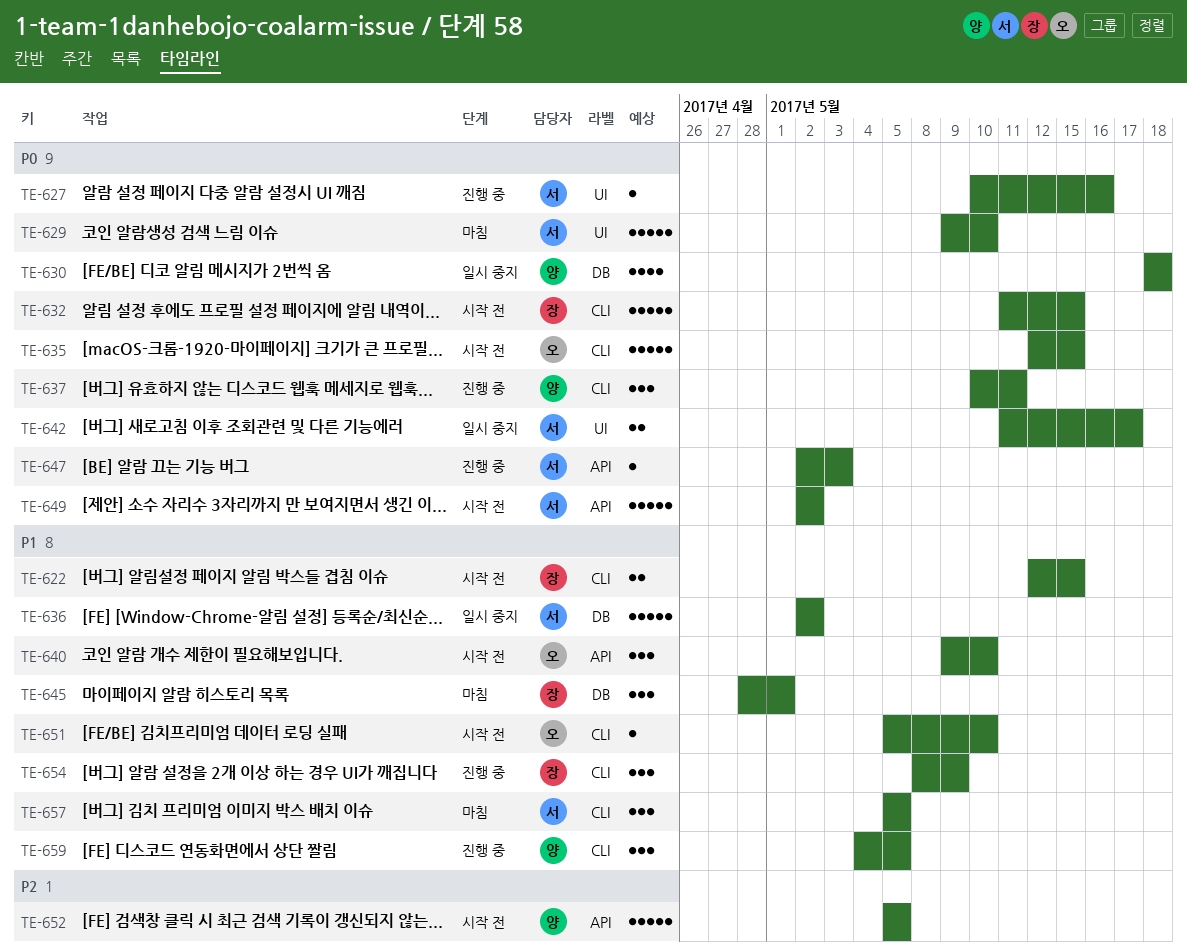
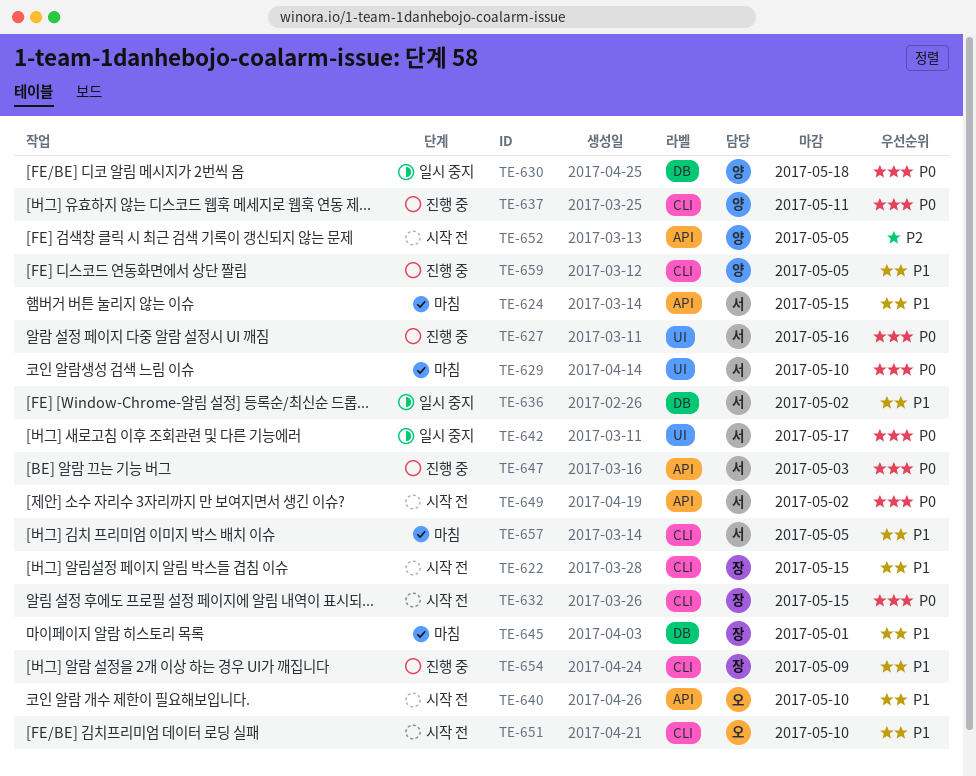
TE-624: none -> present
TE-635: present -> none

